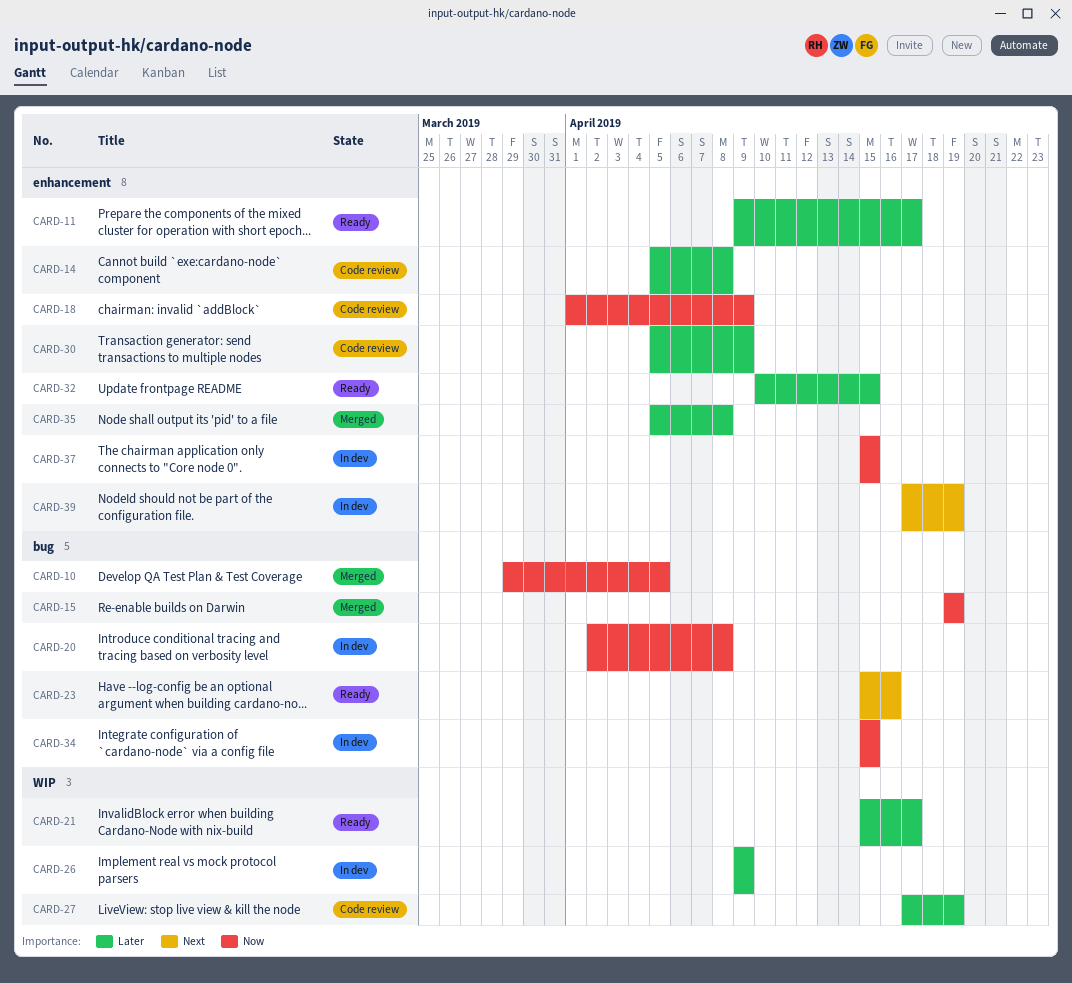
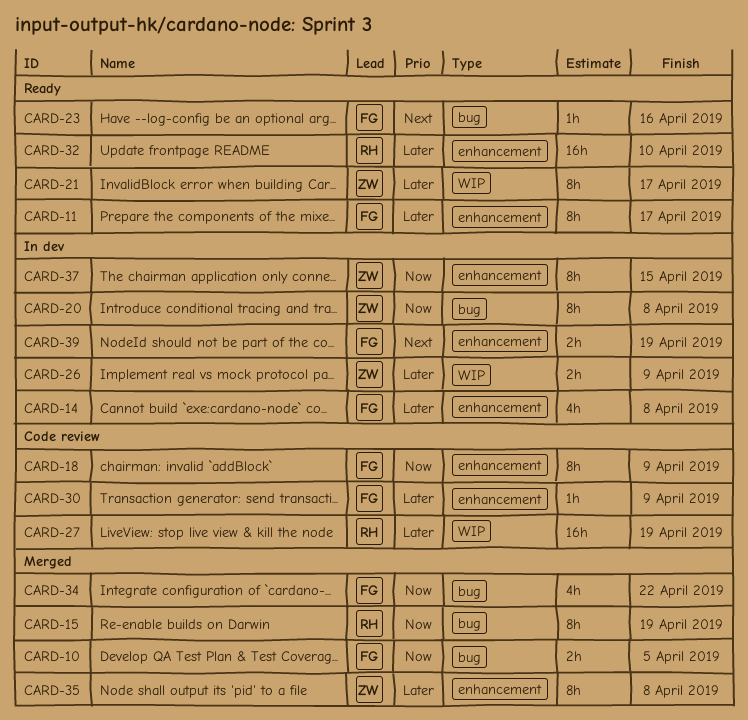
CARD-14, status: Code review -> In dev
CARD-32, due: Apr 15 -> Apr 10
CARD-34, status: In dev -> Merged
CARD-34, due: Apr 15 -> Apr 22

